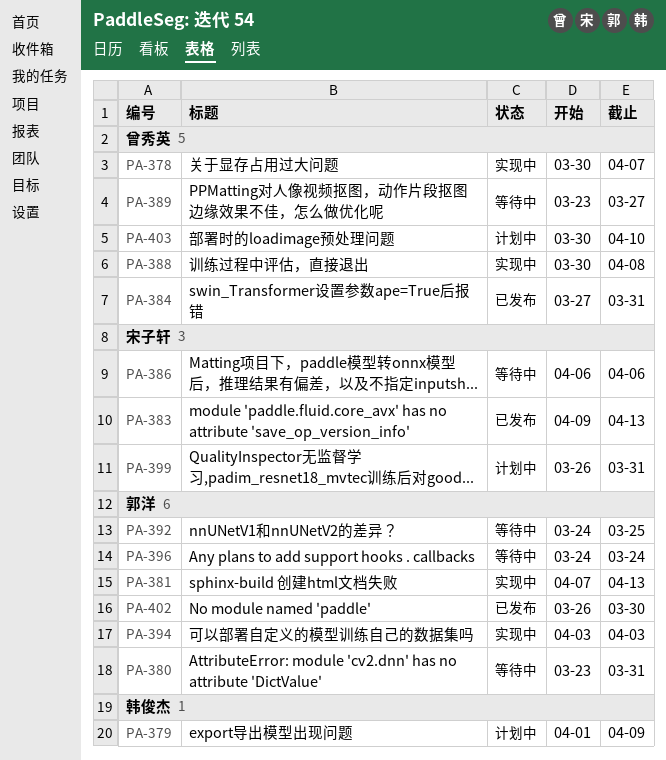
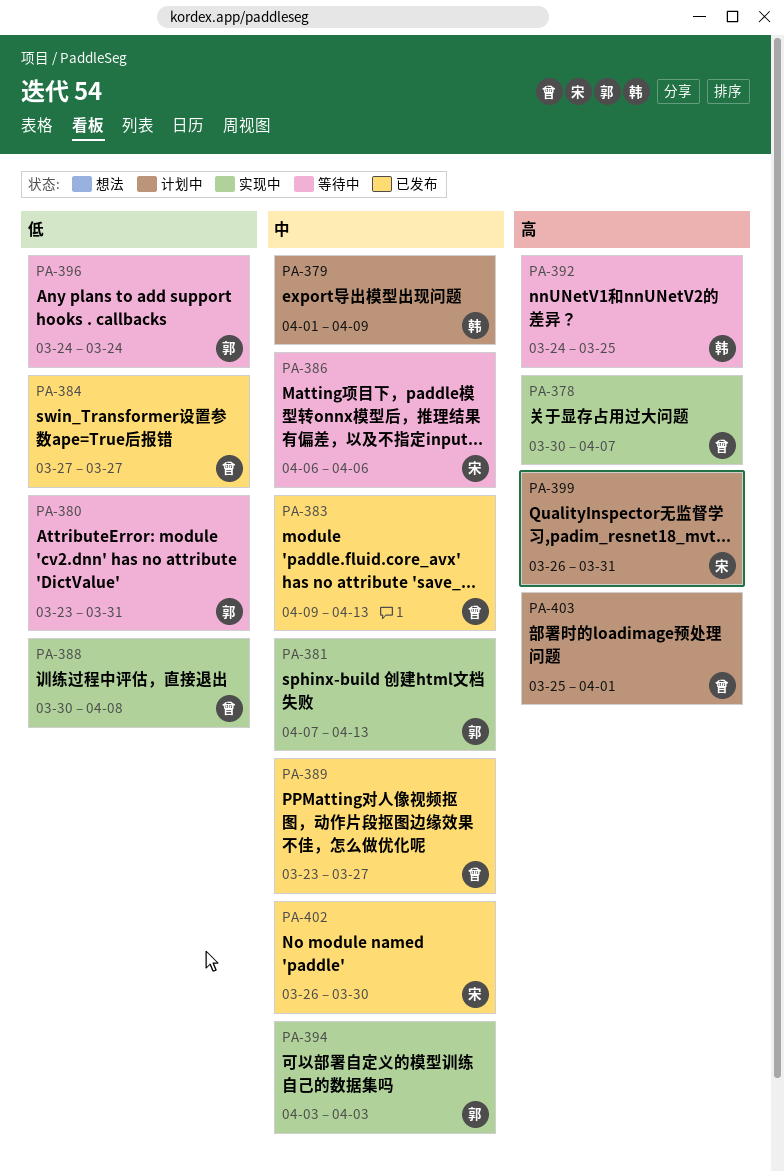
PA-383, owner: 宋子轩 -> 曾秀英
PA-384, due: Mar 31 -> Mar 27
PA-389, status: 等待中 -> 已发布
PA-392, owner: 郭洋 -> 韩俊杰
PA-402, owner: 郭洋 -> 宋子轩
PA-403, start: Mar 30 -> Mar 25
PA-403, due: Apr 10 -> Apr 1

